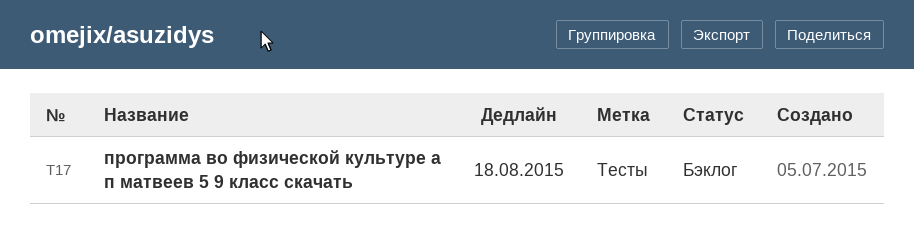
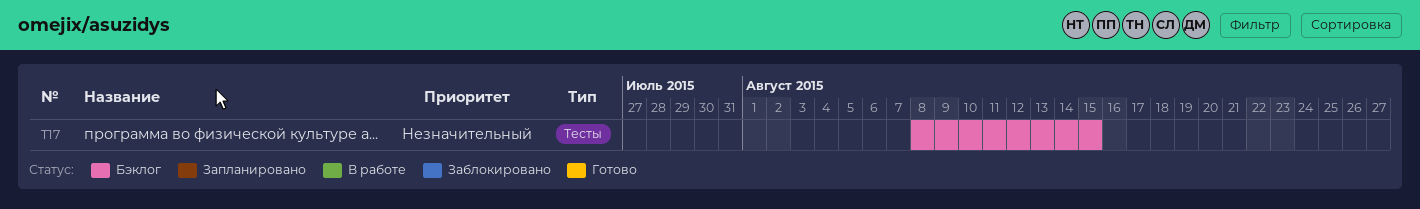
T17, due: Aug 18 -> Aug 15

